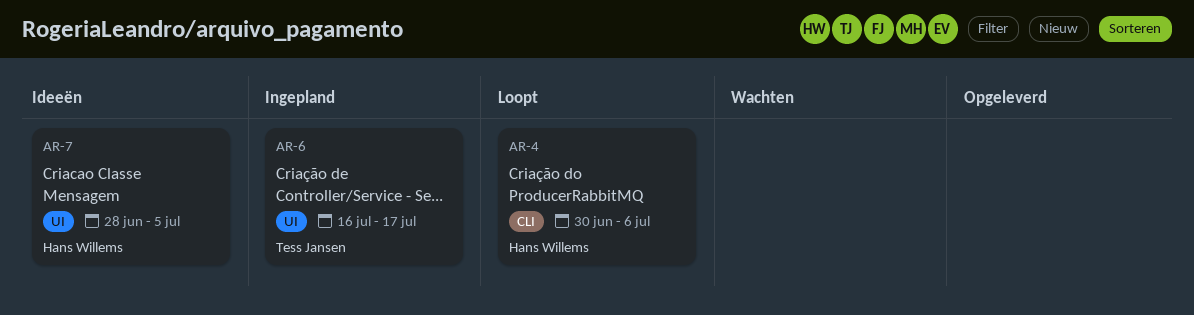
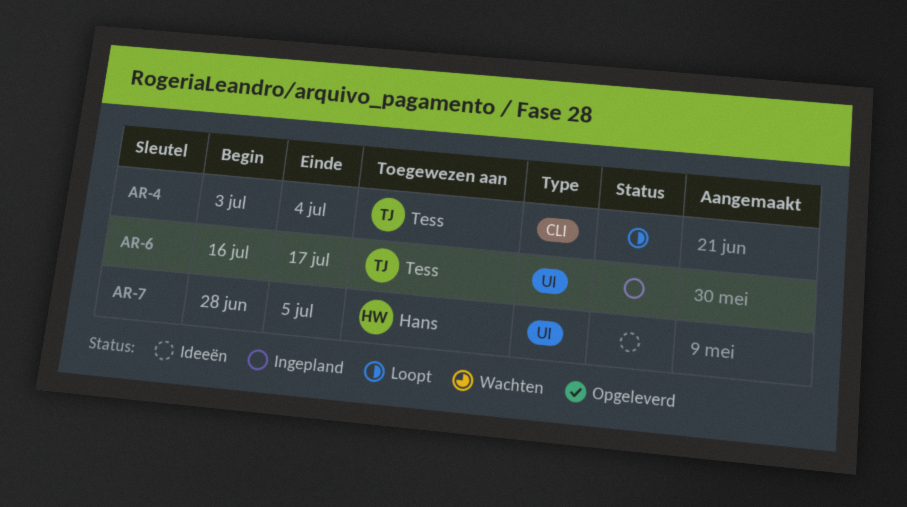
AR-4, owner: Hans Willems -> Tess Jansen
AR-4, start: Jun 30 -> Jul 3
AR-4, due: Jul 6 -> Jul 4

